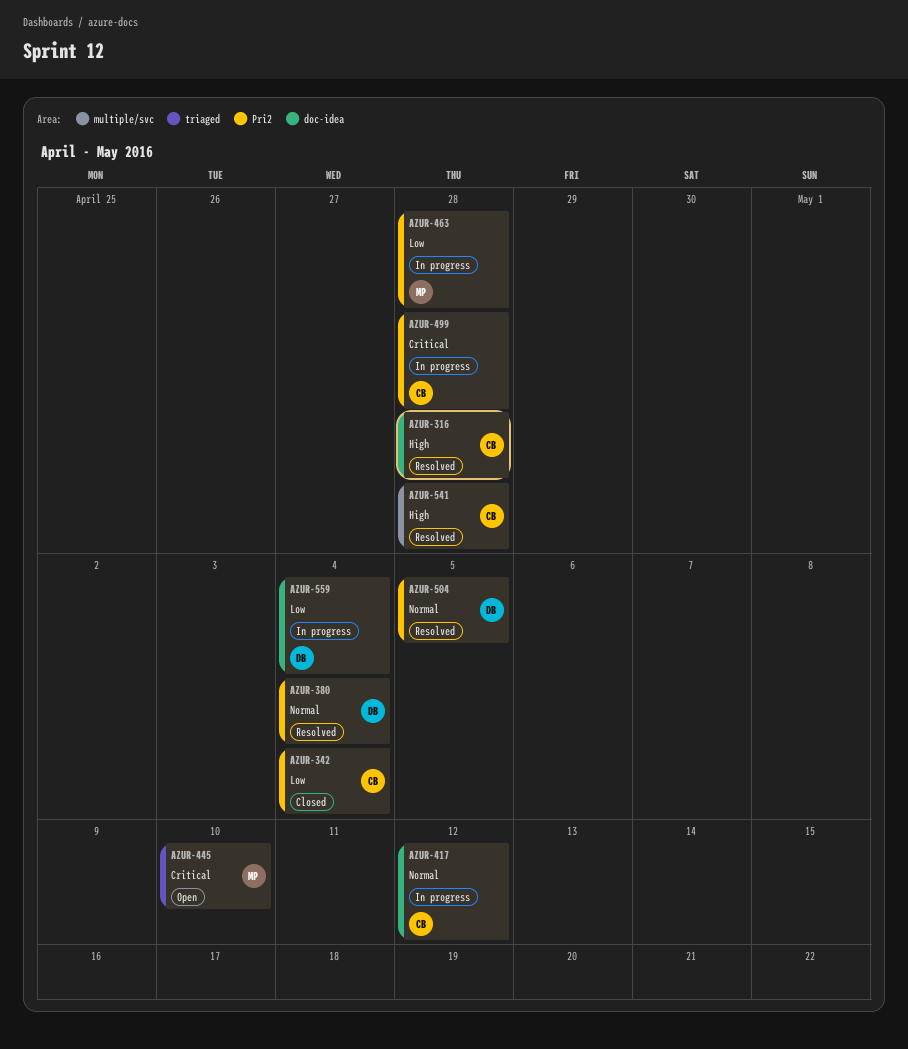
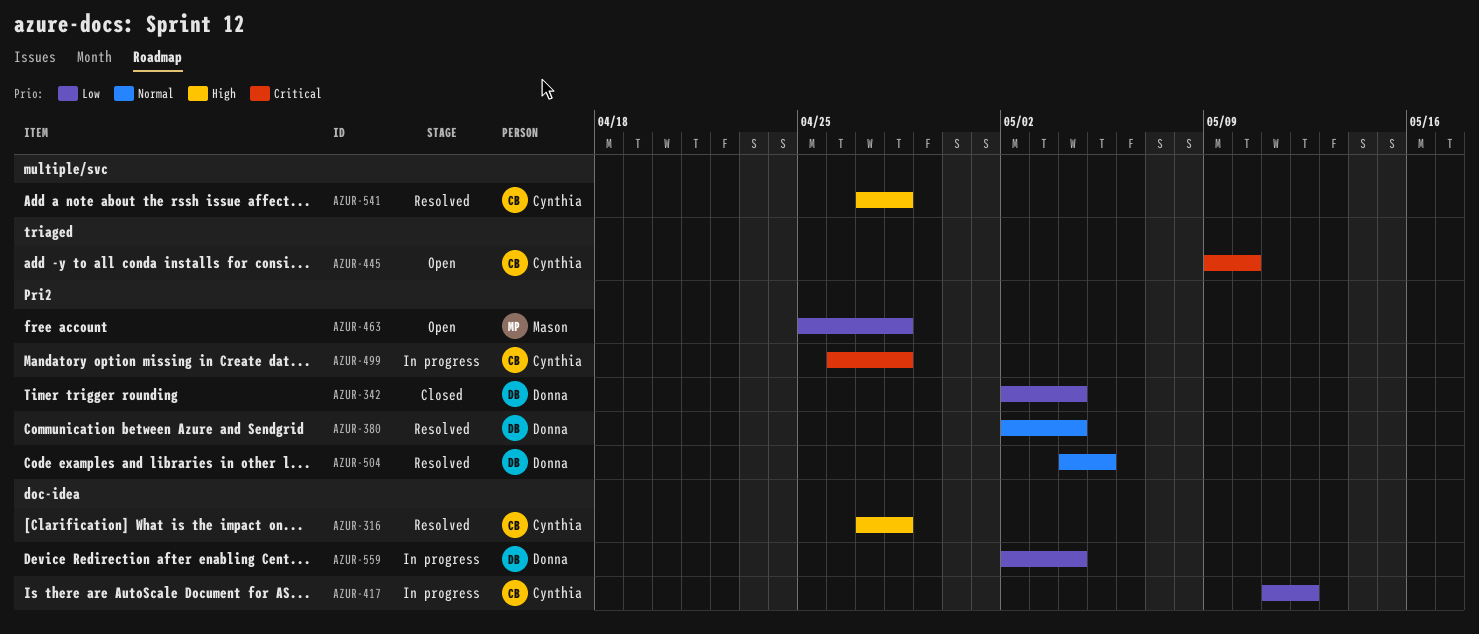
AZUR-342, owner: Cynthia -> Donna
AZUR-417, priority: Normal -> Low
AZUR-445, owner: Mason -> Cynthia
AZUR-463, status: In progress -> Open

